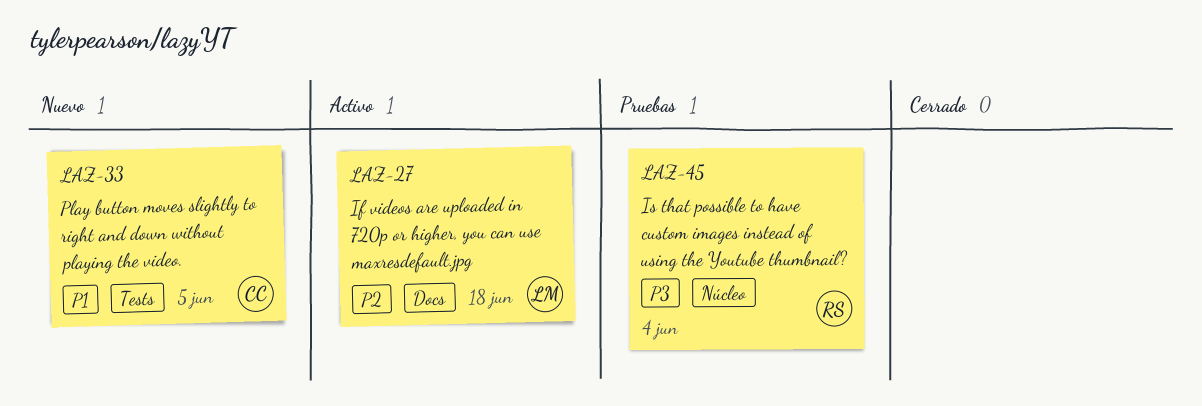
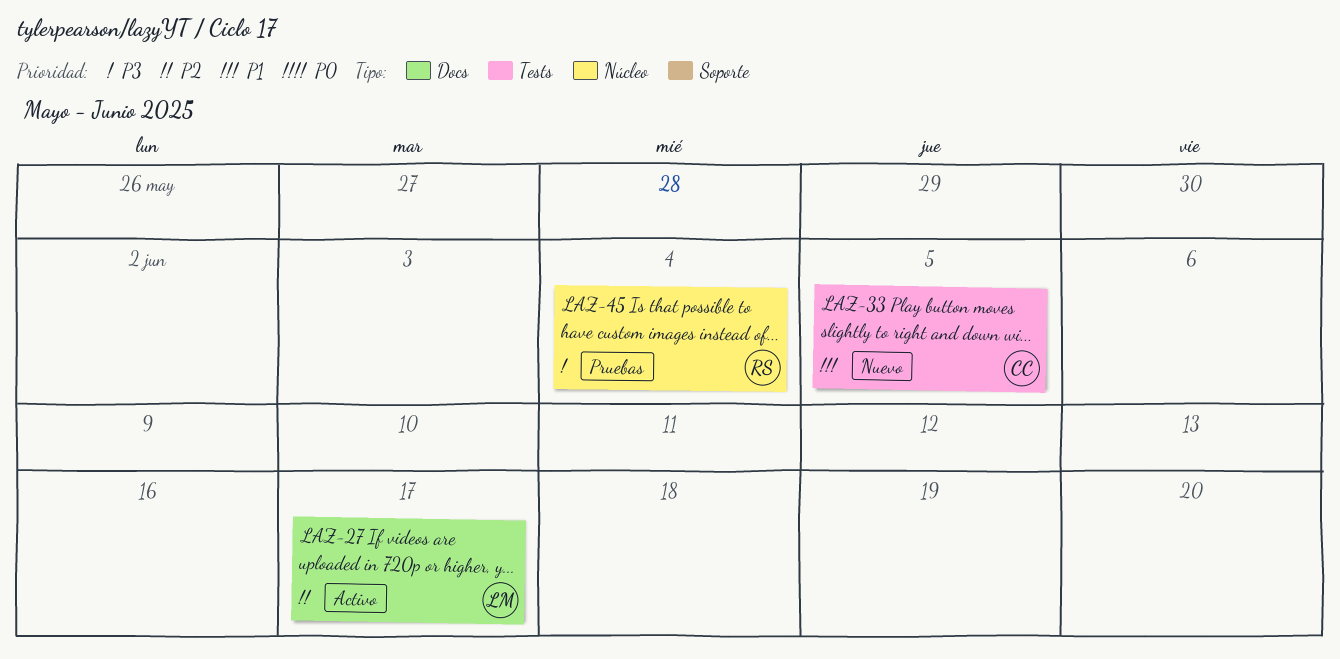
LAZ-27, due: Jun 18 -> Jun 17

